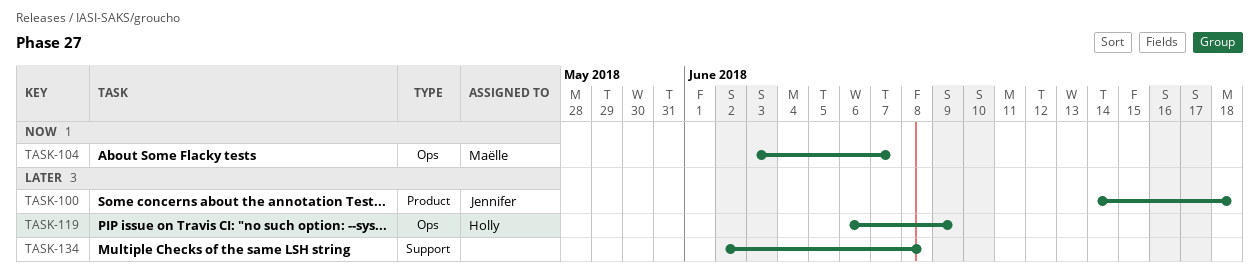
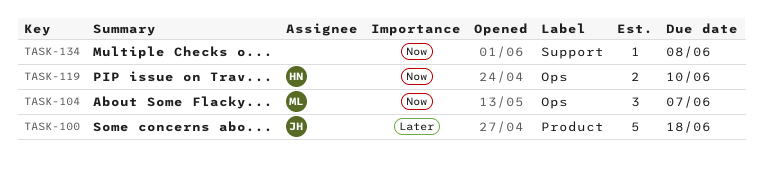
TASK-119, priority: Later -> Now
TASK-119, due: Jun 9 -> Jun 10
TASK-134, priority: Later -> Now

